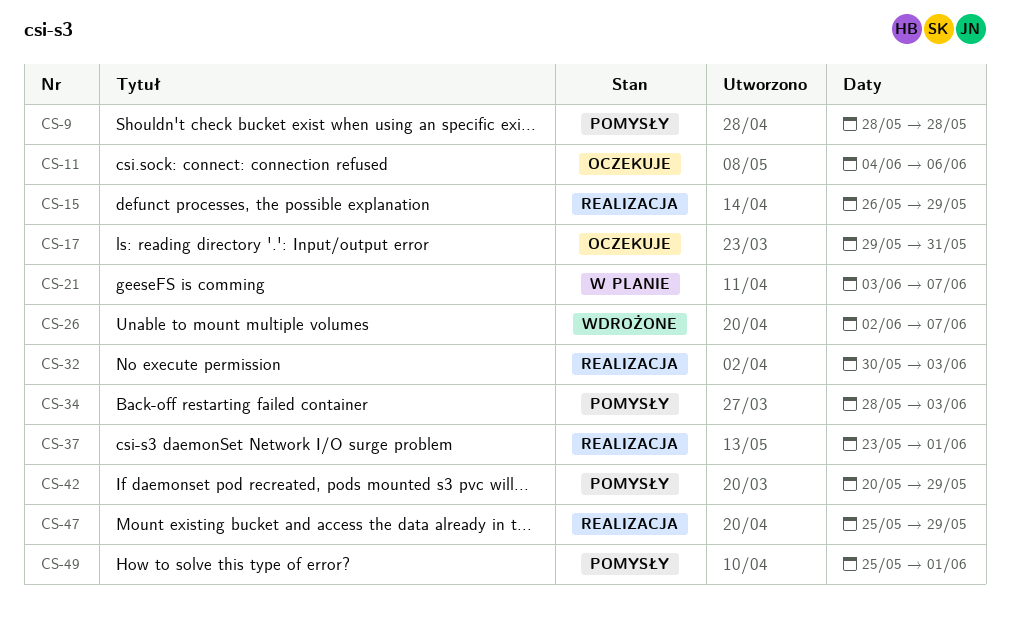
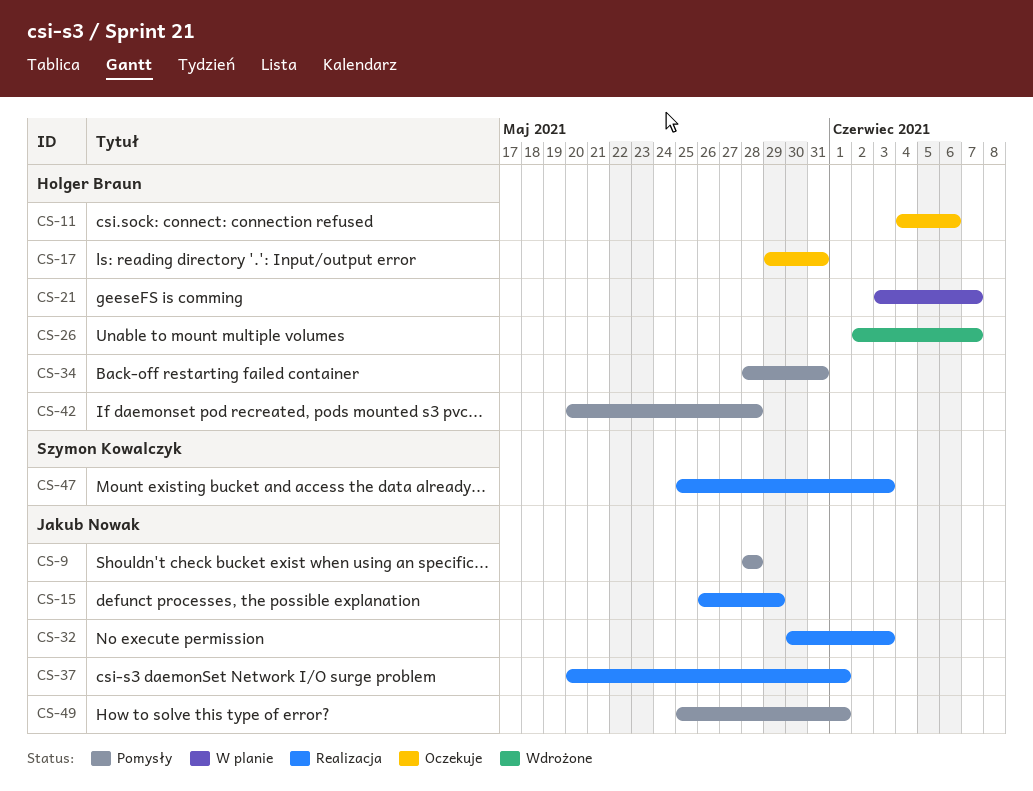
CS-34, due: Jun 3 -> May 31
CS-37, start: May 23 -> May 20
CS-42, due: May 29 -> May 28
CS-47, due: May 29 -> Jun 3

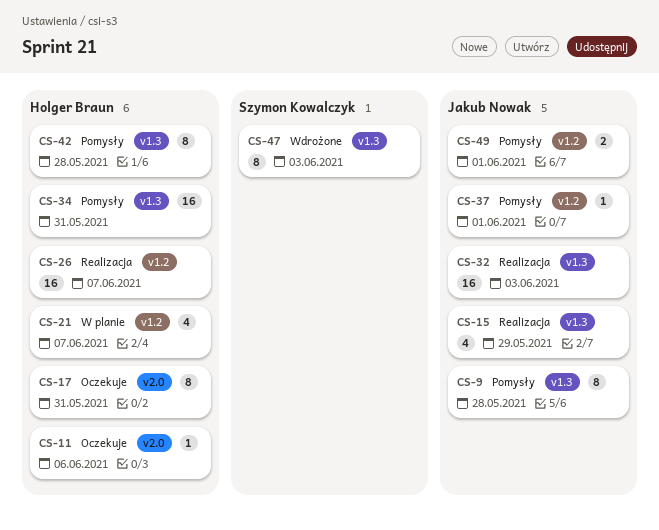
CS-26, status: Wdrożone -> Realizacja
CS-37, status: Realizacja -> Pomysły
CS-47, status: Realizacja -> Wdrożone

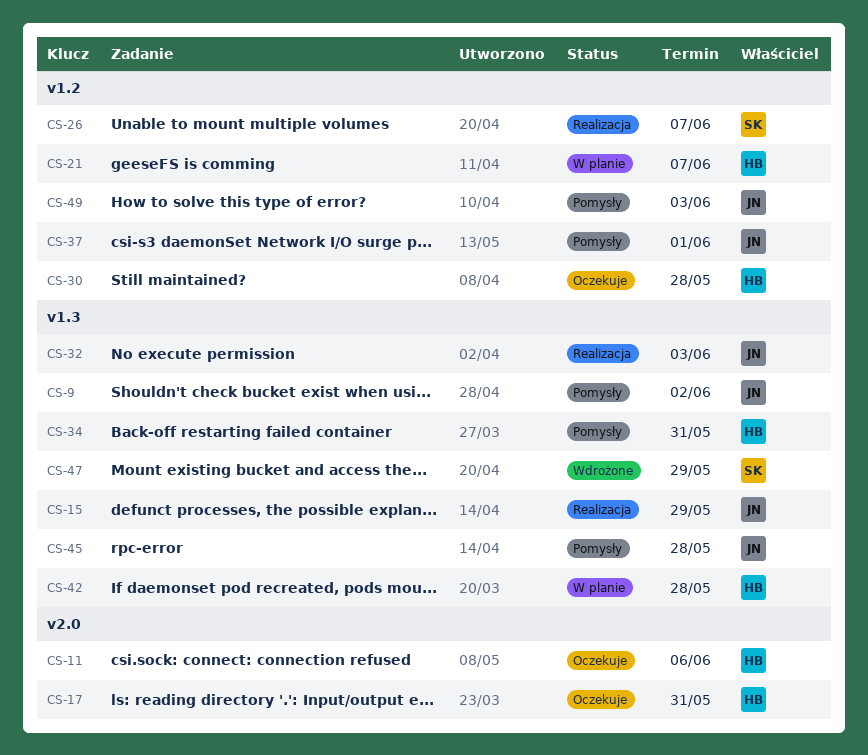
CS-9, due: May 28 -> Jun 2
CS-26, owner: Holger Braun -> Szymon Kowalczyk
CS-30: none -> present
CS-42, status: Pomysły -> W planie
CS-45: none -> present
CS-47, due: Jun 3 -> May 29
CS-49, due: Jun 1 -> Jun 3

